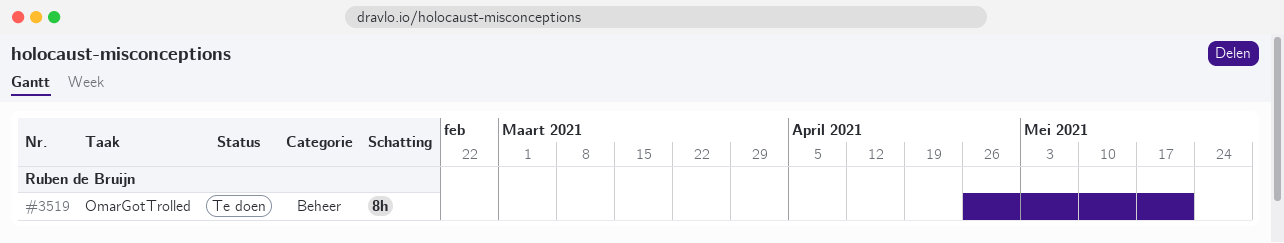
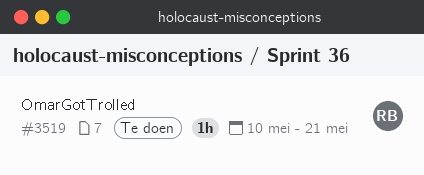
#3519, estimate: 8h -> 1h
#3519, start: Apr 26 -> May 10

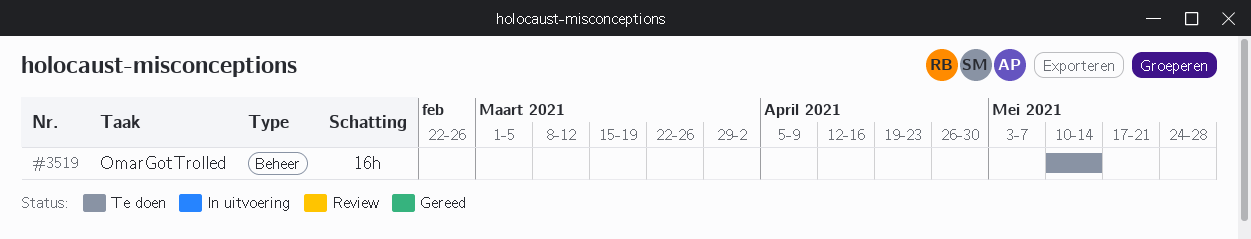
#3519, estimate: 1h -> 16h
#3519, due: May 21 -> May 14

